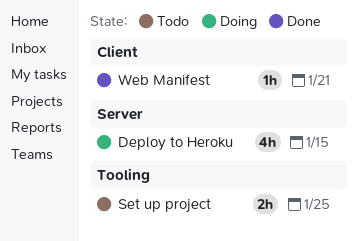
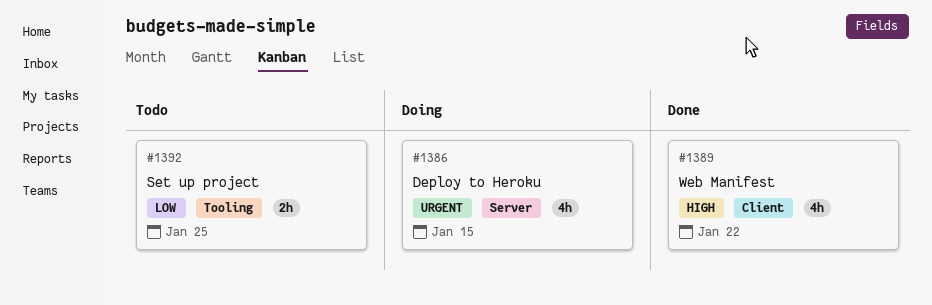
Web Manifest, estimate: 1h -> 4h
Web Manifest, due: Jan 21 -> Jan 22

